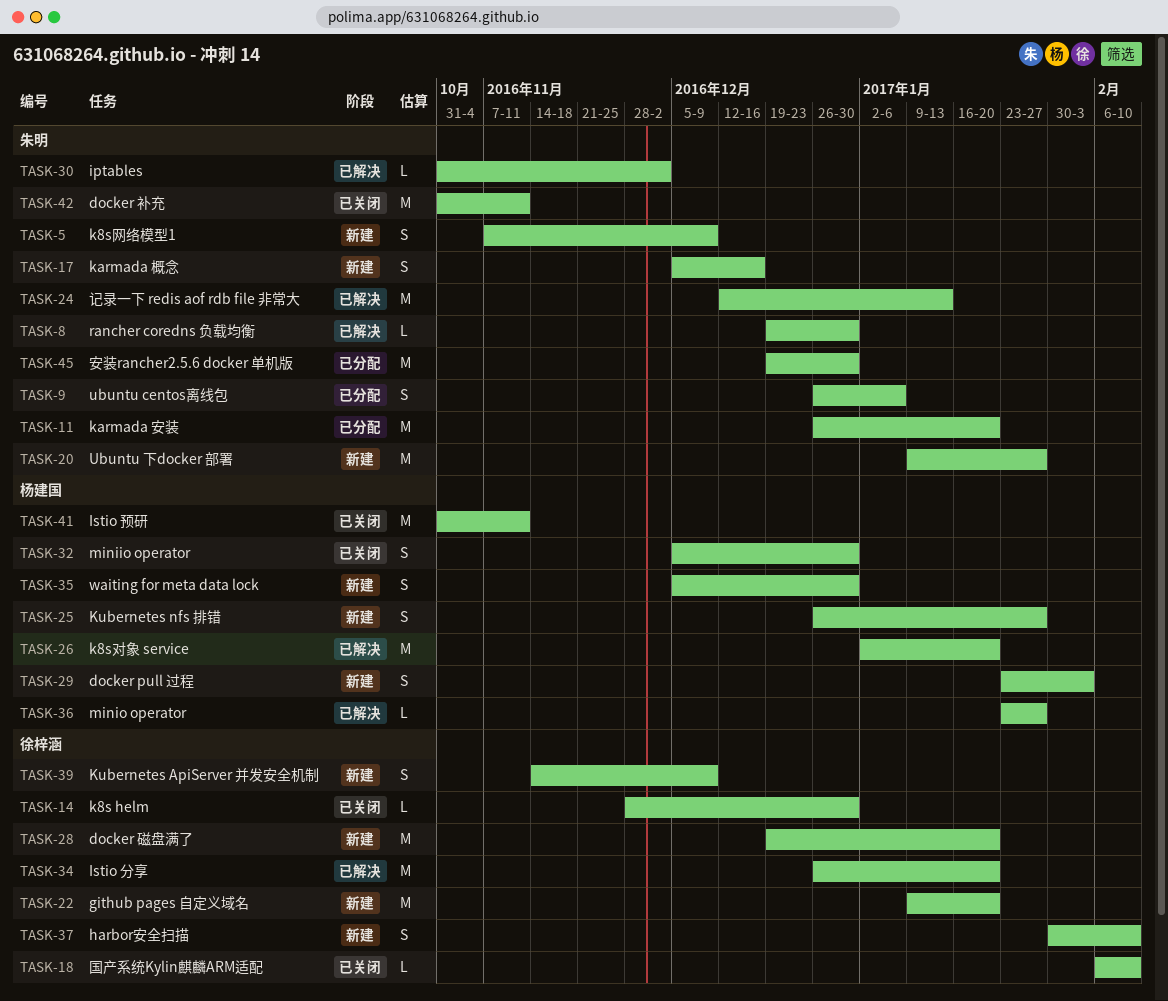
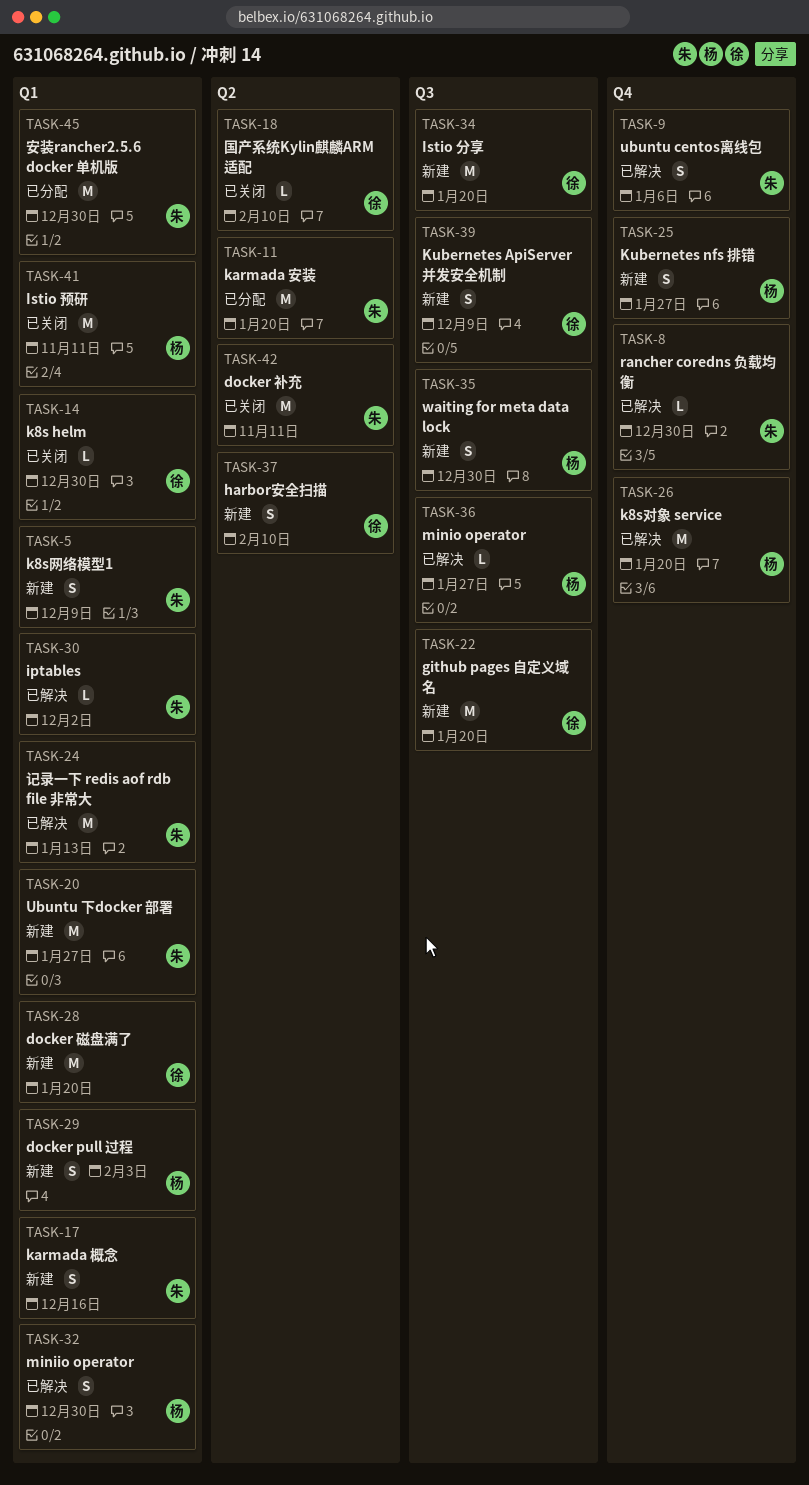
TASK-9, status: 已分配 -> 已解决
TASK-32, status: 已关闭 -> 已解决
TASK-34, status: 已解决 -> 新建

